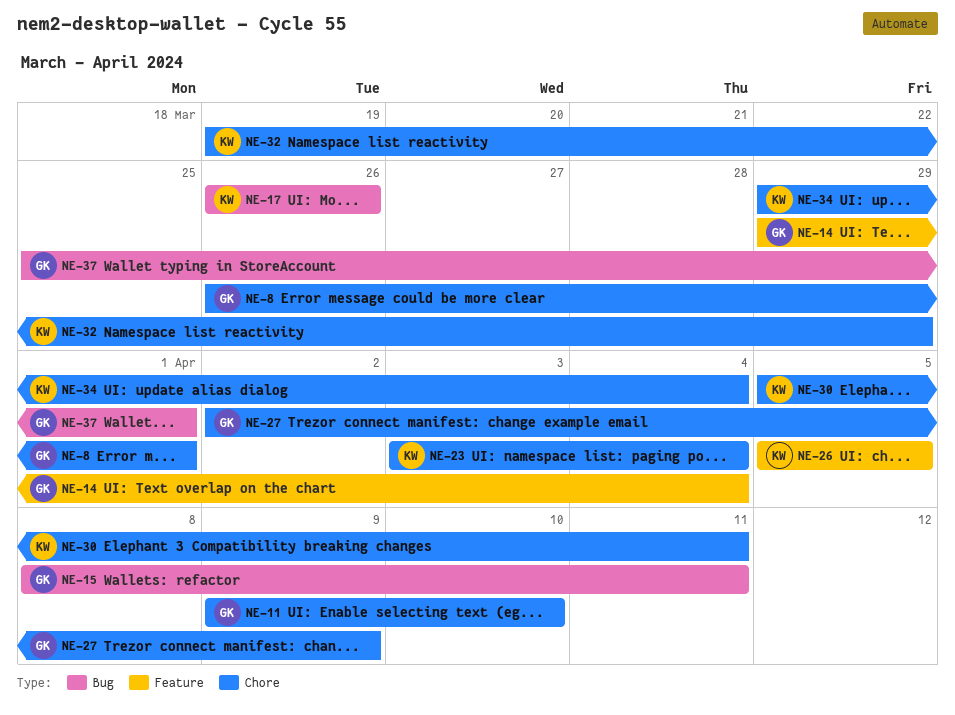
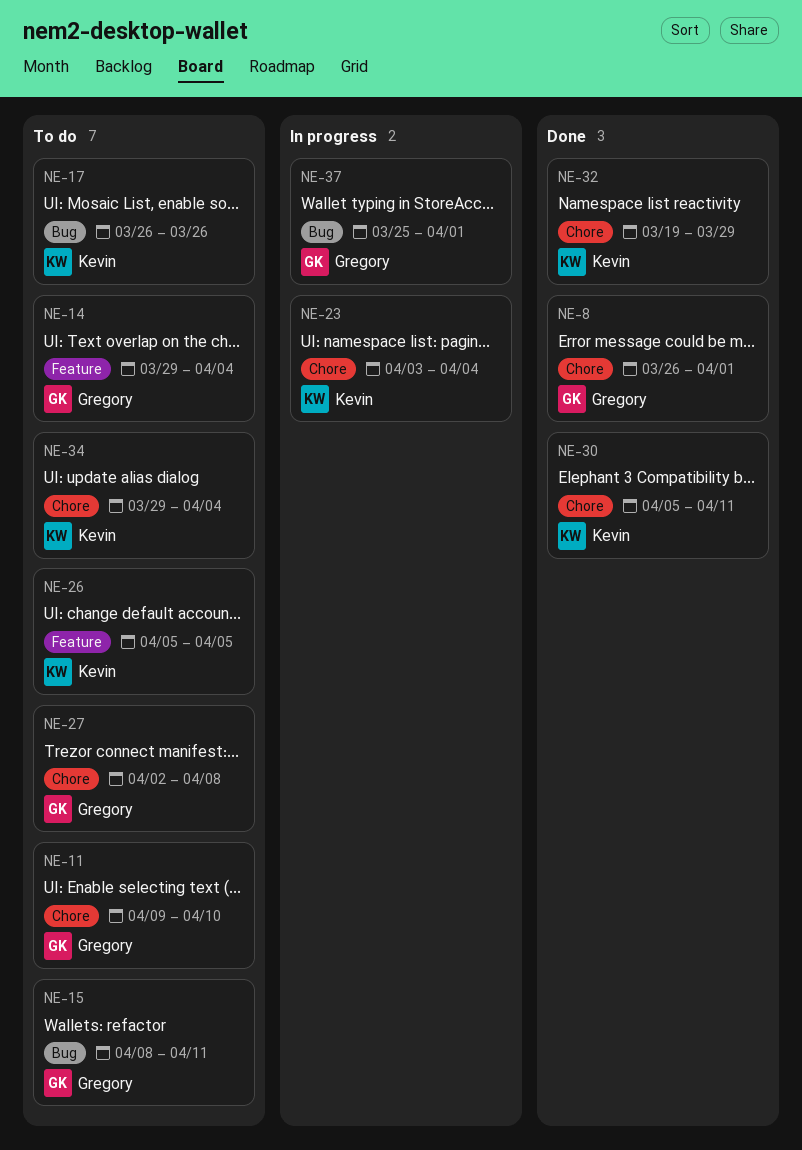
NE-27, due: Apr 9 -> Apr 8

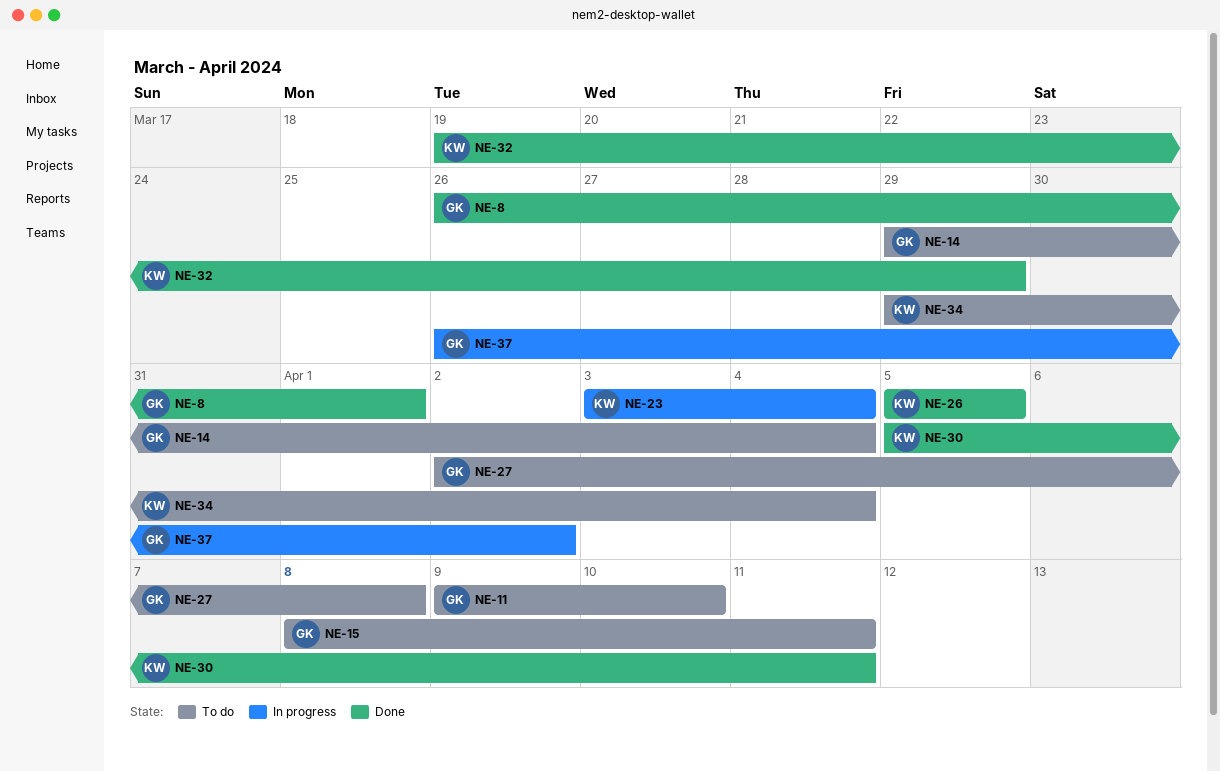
NE-17: present -> none
NE-26, status: To do -> Done
NE-37, start: Mar 25 -> Mar 26
NE-37, due: Apr 1 -> Apr 2

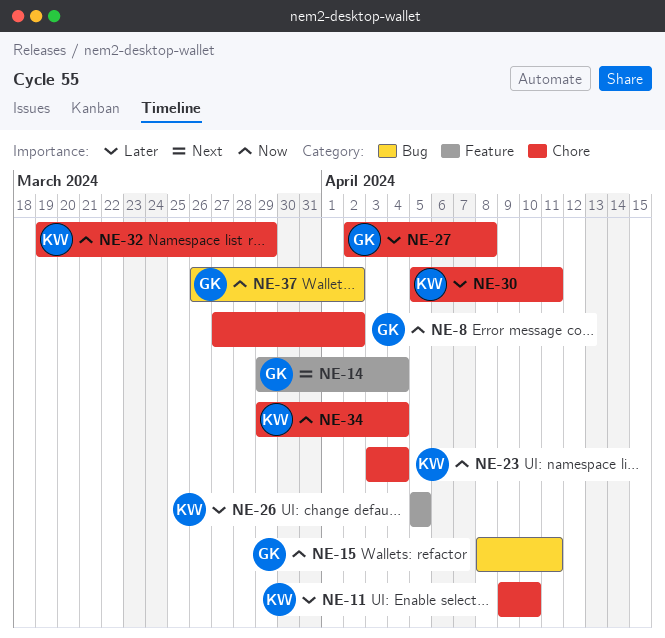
NE-8, start: Mar 26 -> Mar 27
NE-8, due: Apr 1 -> Apr 2
NE-11, owner: GK -> KW

